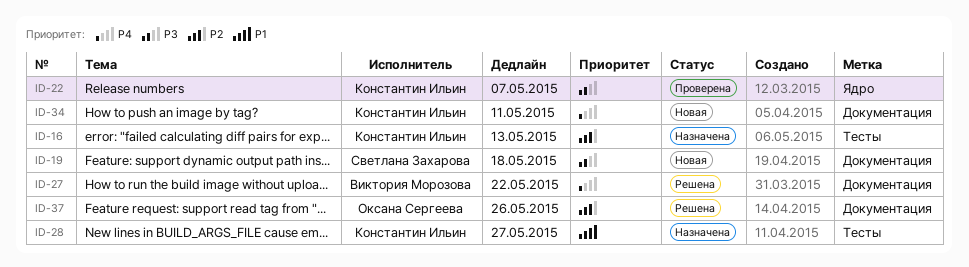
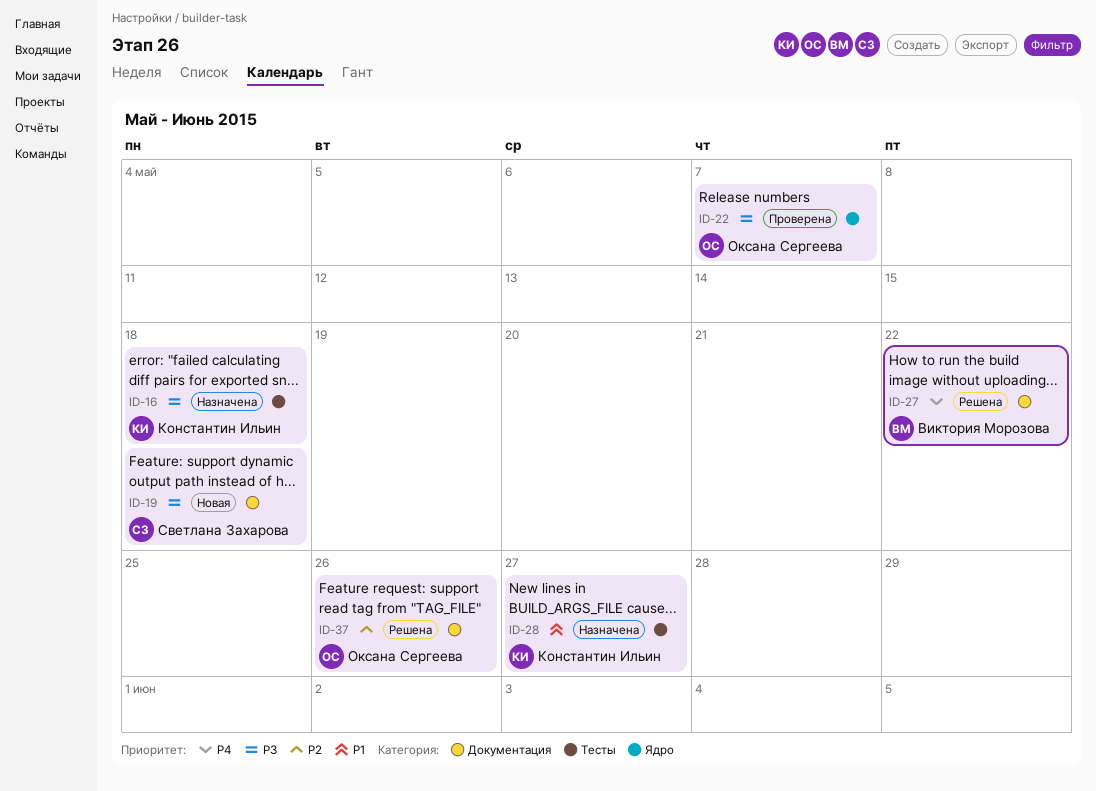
ID-16, priority: P2 -> P3
ID-16, due: May 13 -> May 18
ID-22, owner: Константин Ильин -> Оксана Сергеева
ID-34: present -> none

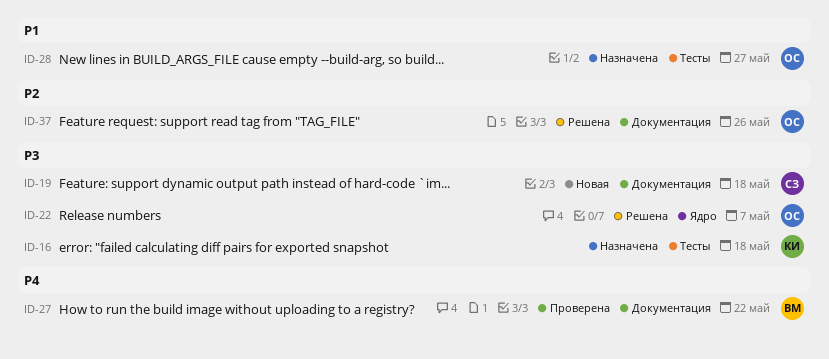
ID-22, status: Проверена -> Решена
ID-27, status: Решена -> Проверена
ID-28, owner: Константин Ильин -> Оксана Сергеева

